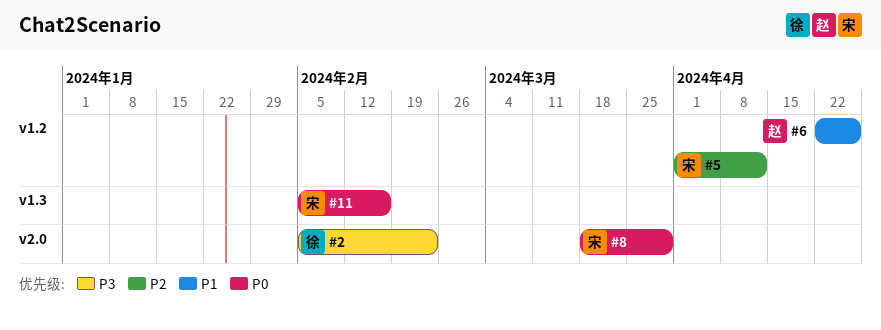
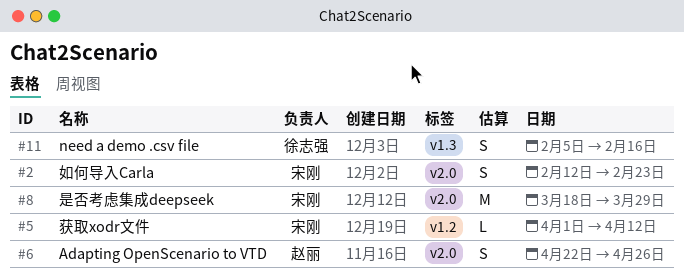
#2, owner: 徐志强 -> 宋刚
#2, start: Feb 5 -> Feb 12
#6, label: v1.2 -> v2.0
#11, owner: 宋刚 -> 徐志强

